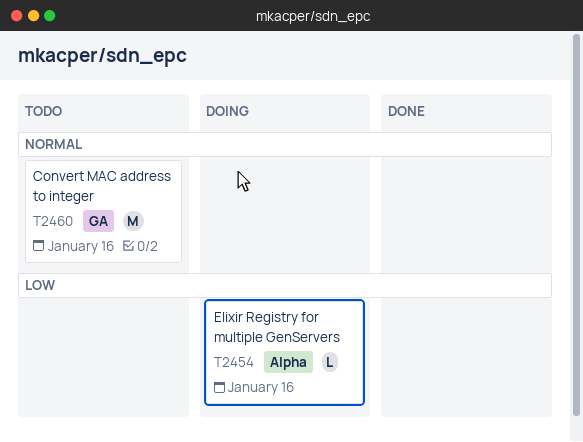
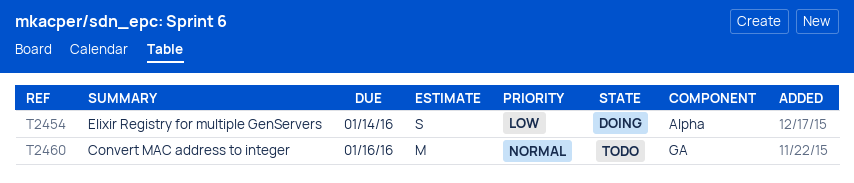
T2454, estimate: L -> S
T2454, due: Jan 16 -> Jan 14

